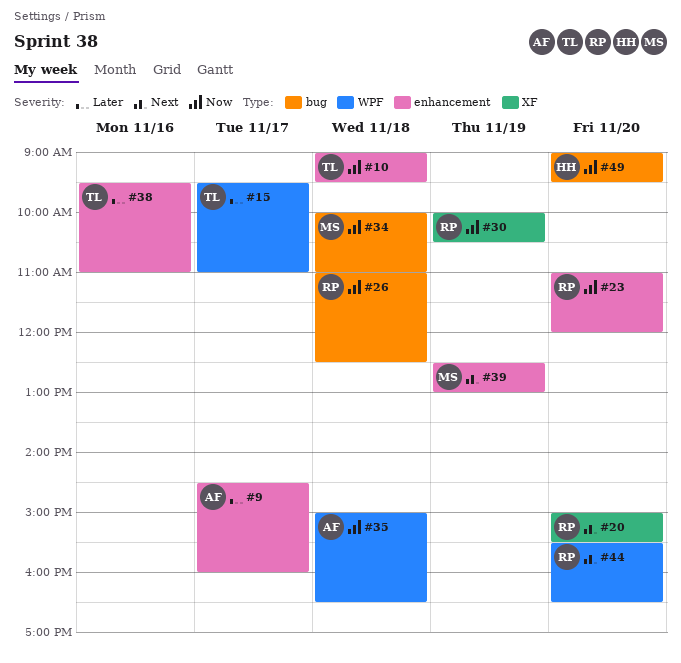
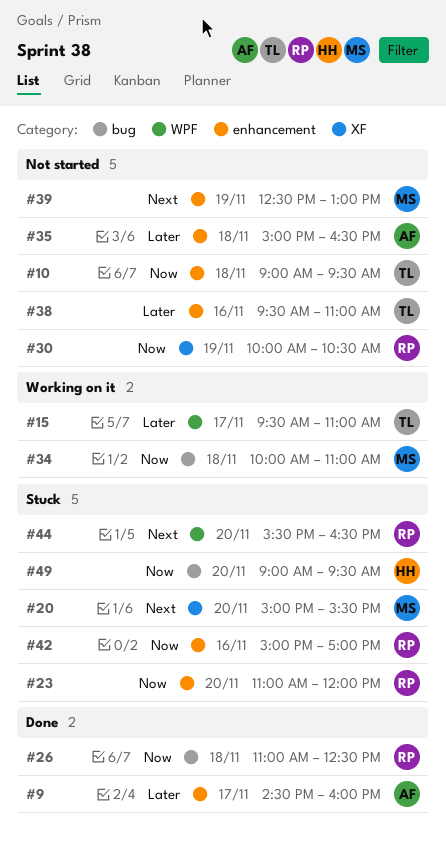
#20, owner: RP -> MS
#35, priority: Now -> Later
#35, label: WPF -> enhancement
#42: none -> present

